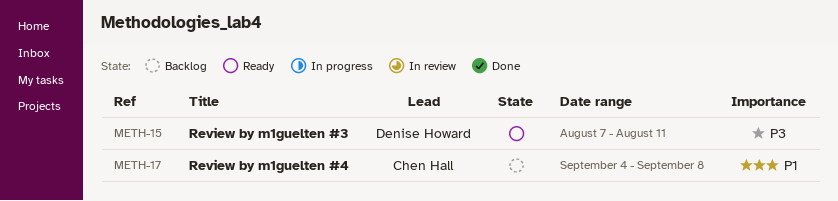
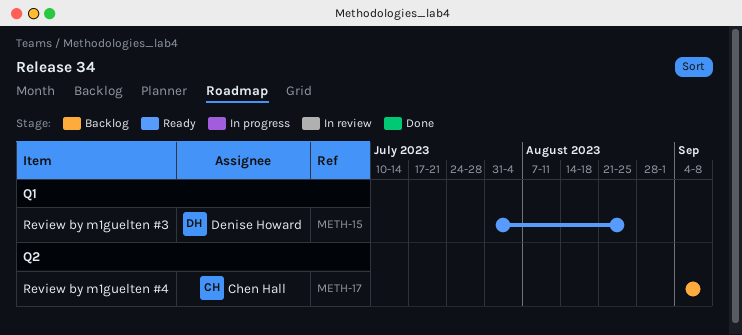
METH-15, start: Aug 7 -> Jul 31
METH-15, due: Aug 11 -> Aug 25

